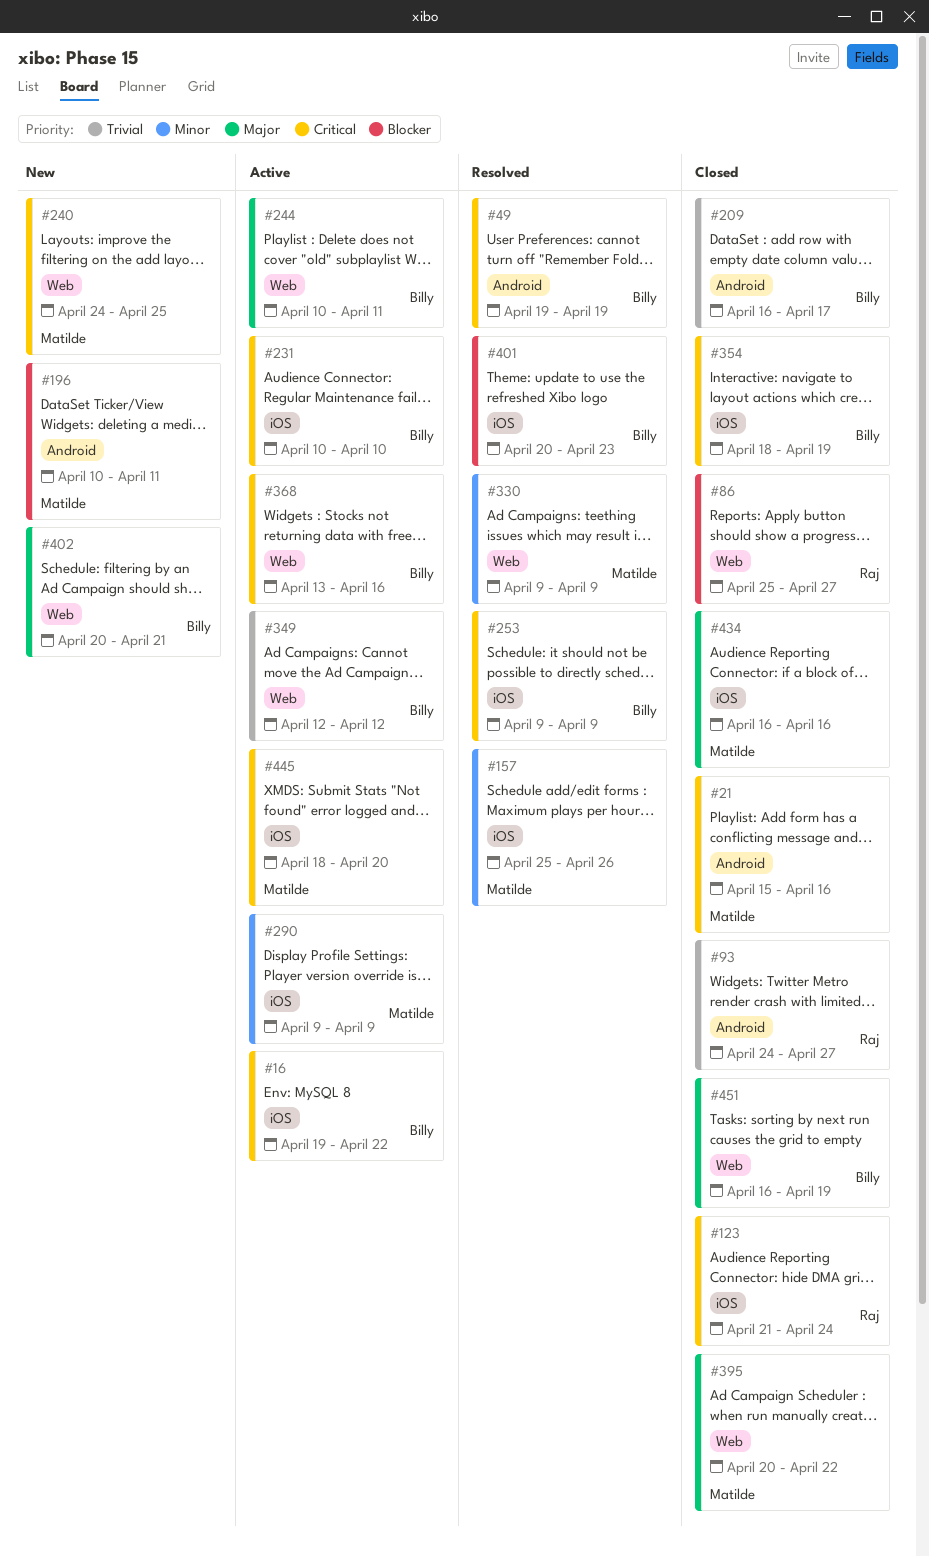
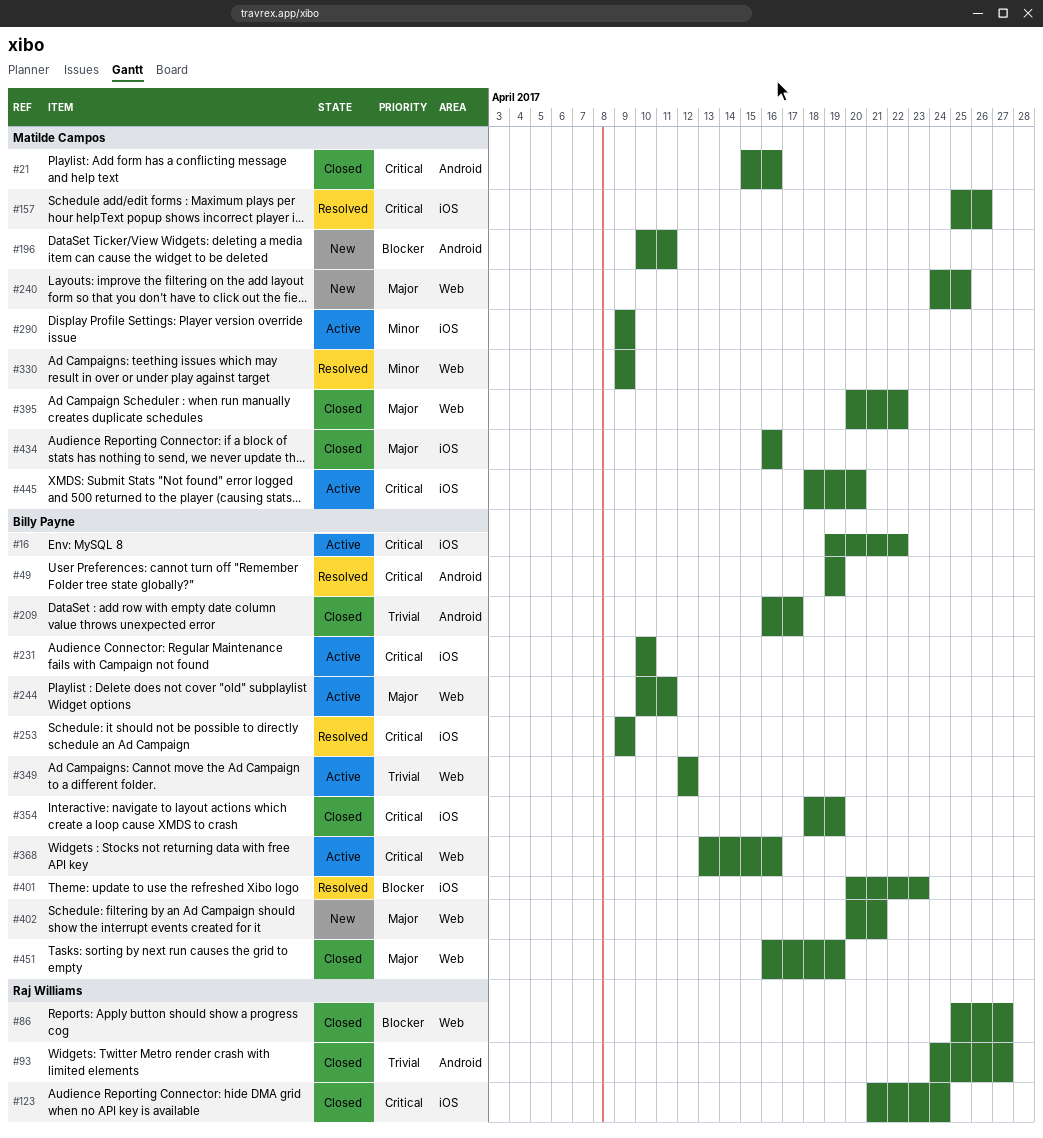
#157, priority: Minor -> Critical
#240, priority: Critical -> Major

